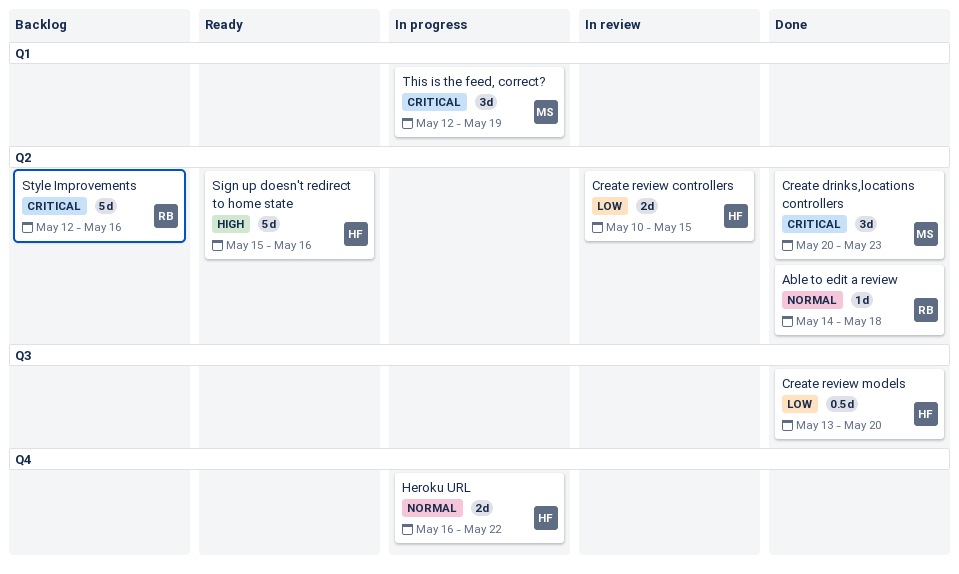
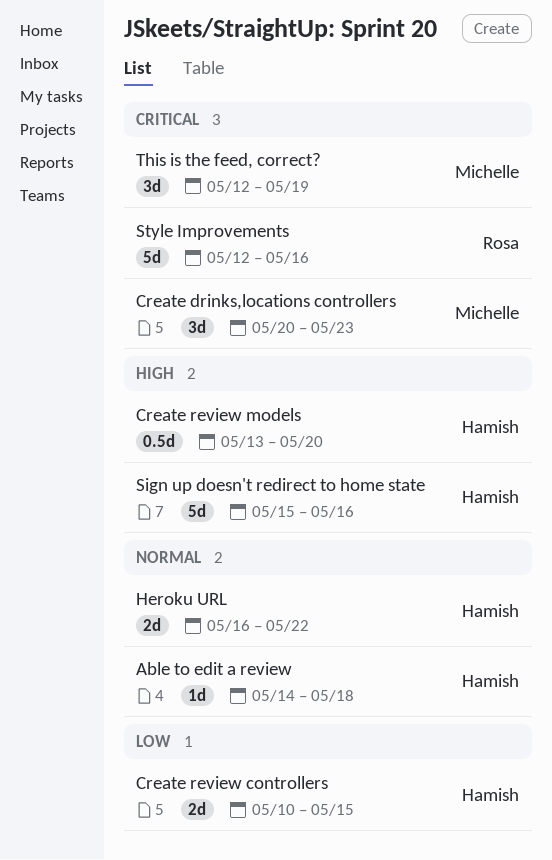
Able to edit a review, owner: Rosa -> Hamish
Create review models, priority: Low -> High

